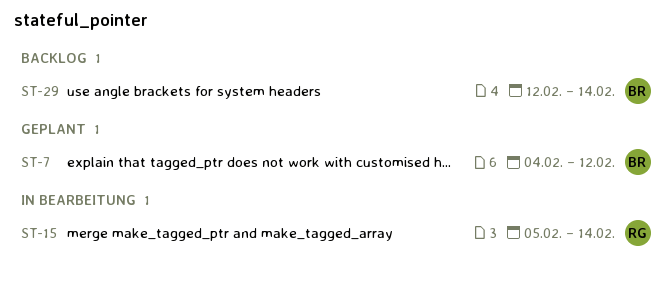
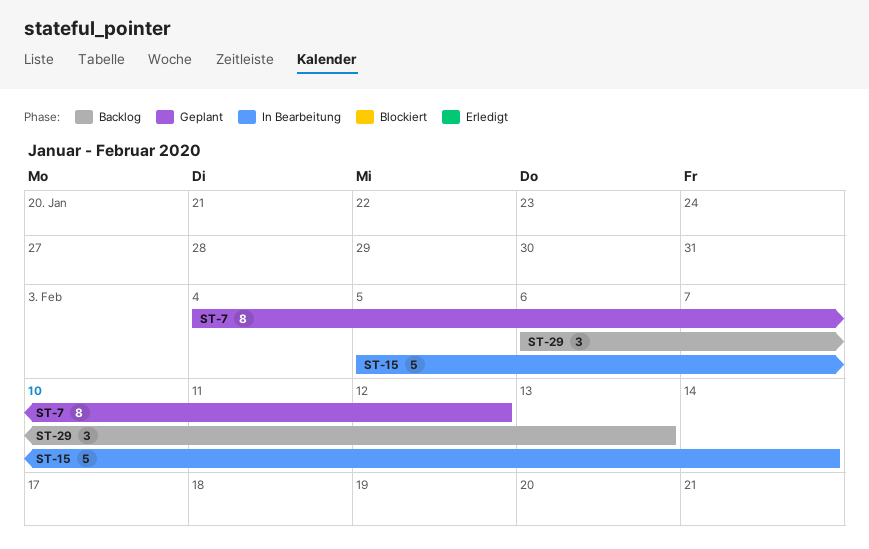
ST-29, start: Feb 12 -> Feb 6
ST-29, due: Feb 14 -> Feb 13

